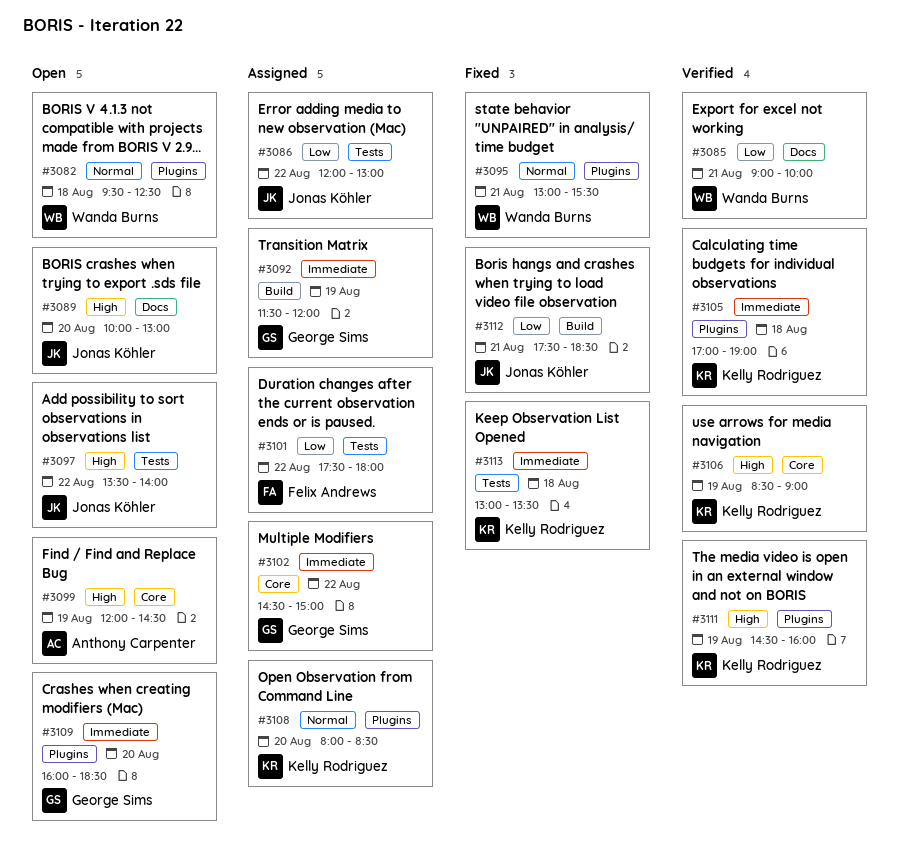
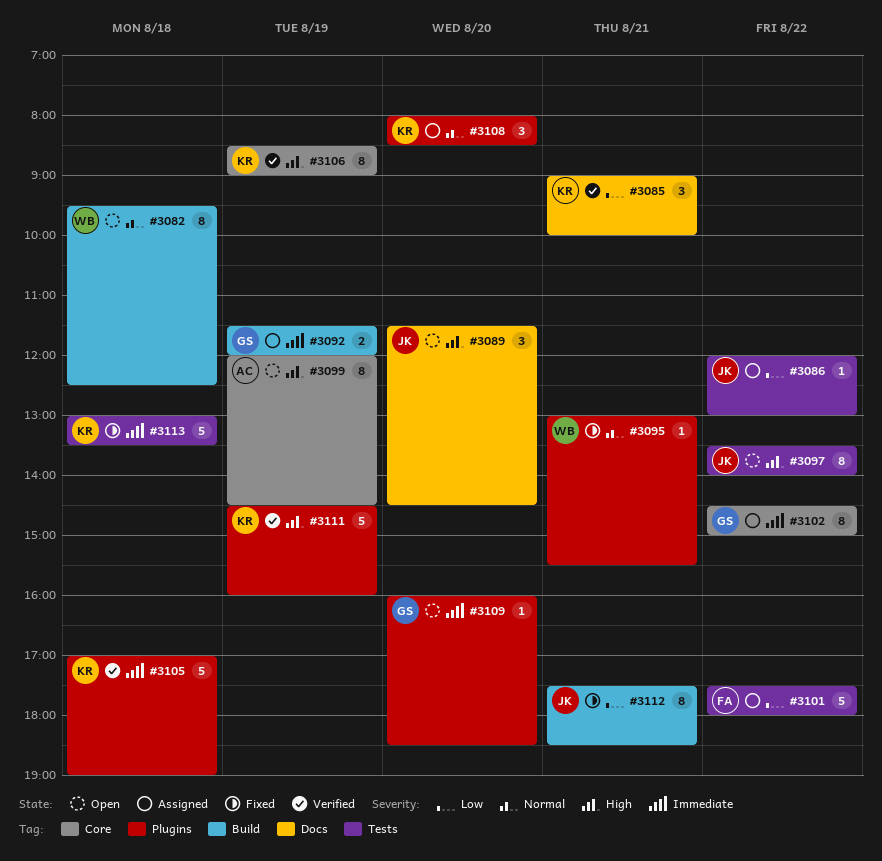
#3082, label: Plugins -> Build
#3085, owner: Wanda Burns -> Kelly Rodriguez
#3089, begins: 10:00 -> 11:30
#3089, ends: 13:00 -> 14:30

